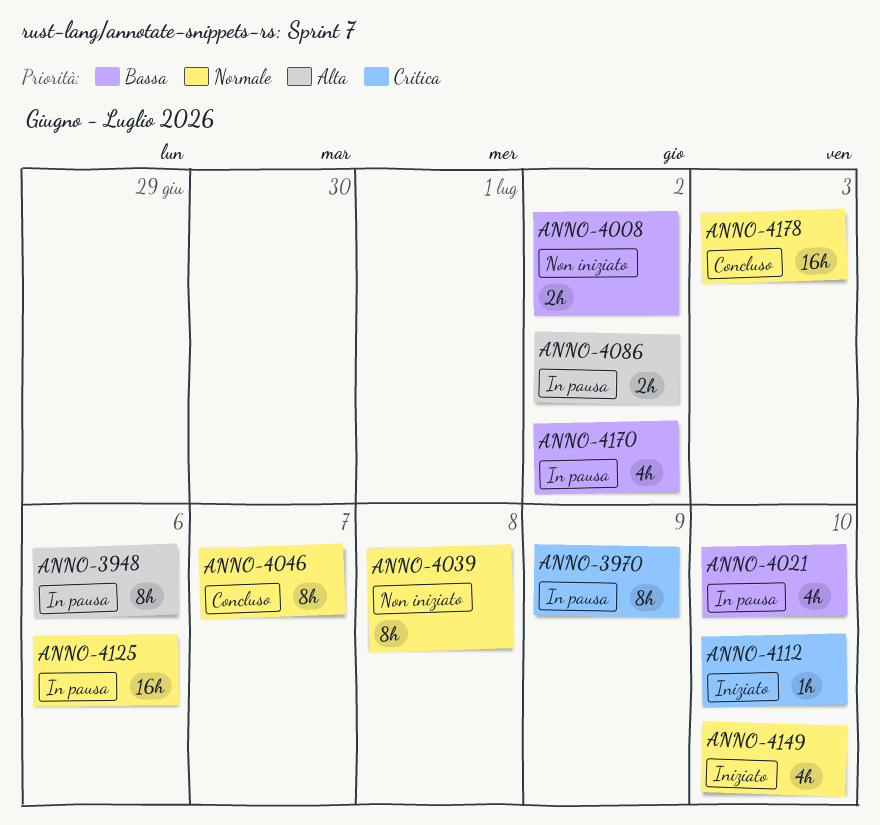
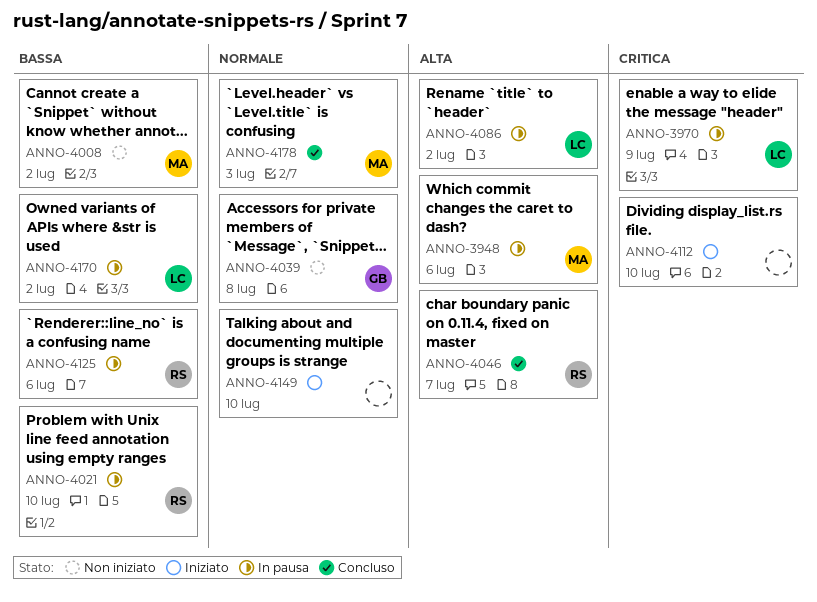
ANNO-4046, priority: Normale -> Alta
ANNO-4125, priority: Normale -> Bassa

